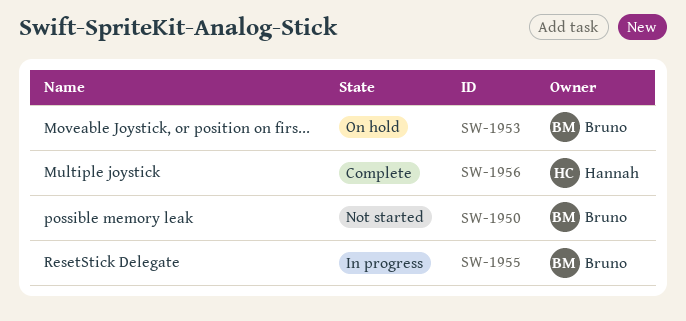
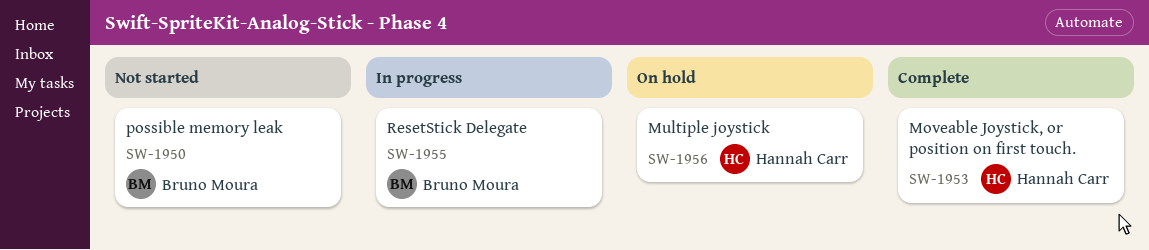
SW-1953, status: On hold -> Complete
SW-1953, owner: Bruno Moura -> Hannah Carr
SW-1956, status: Complete -> On hold

